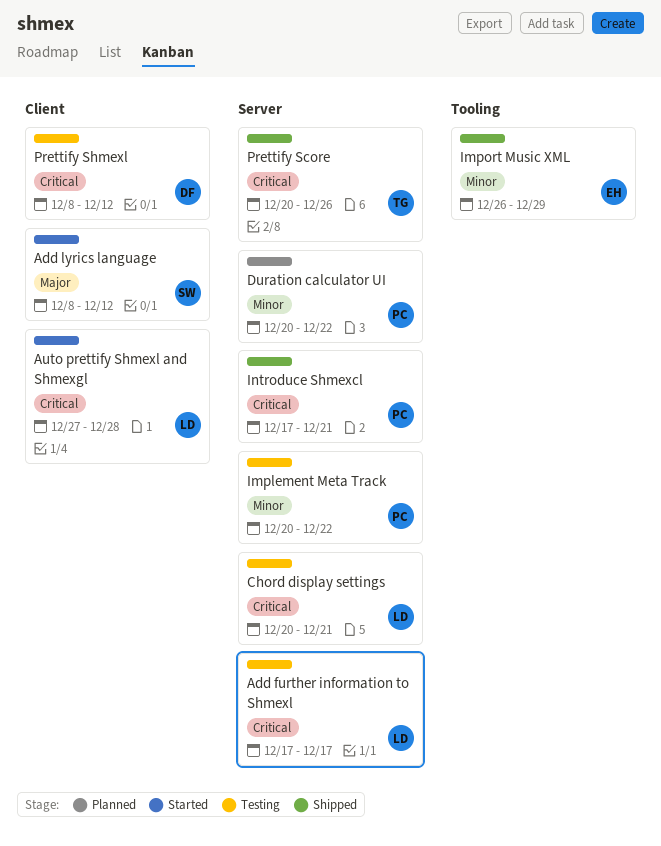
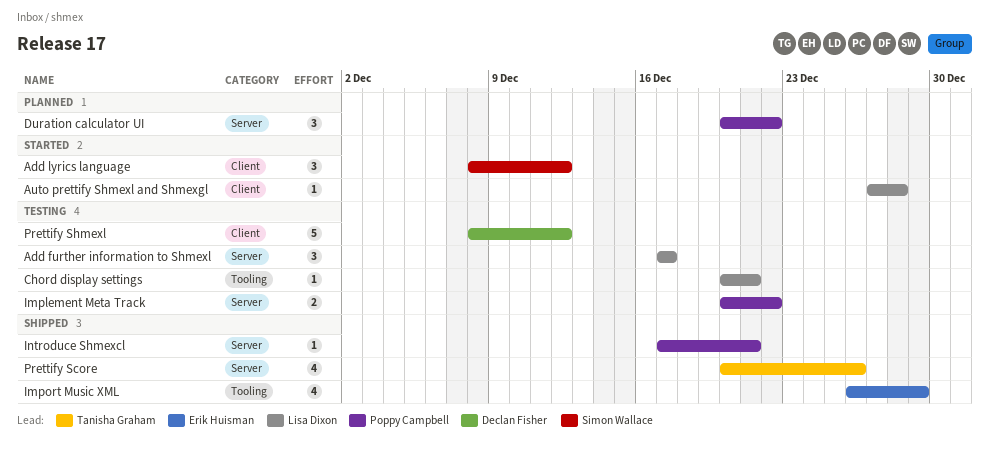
Chord display settings, label: Server -> Tooling

